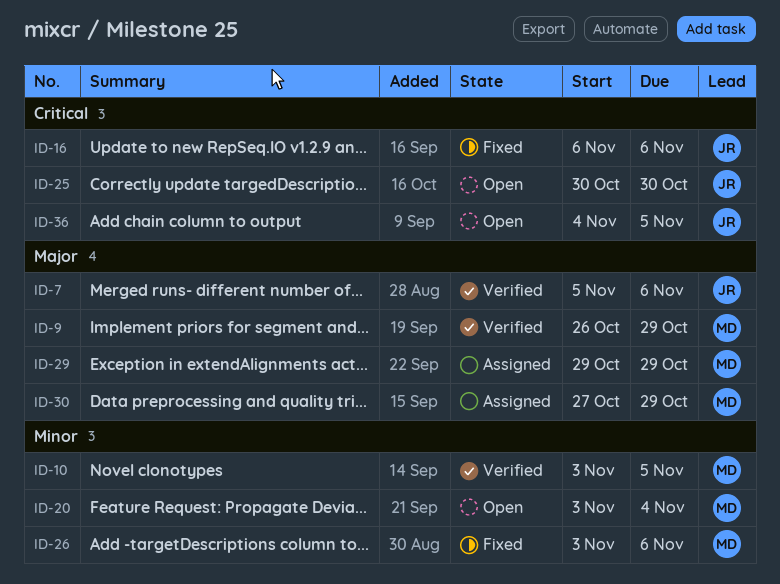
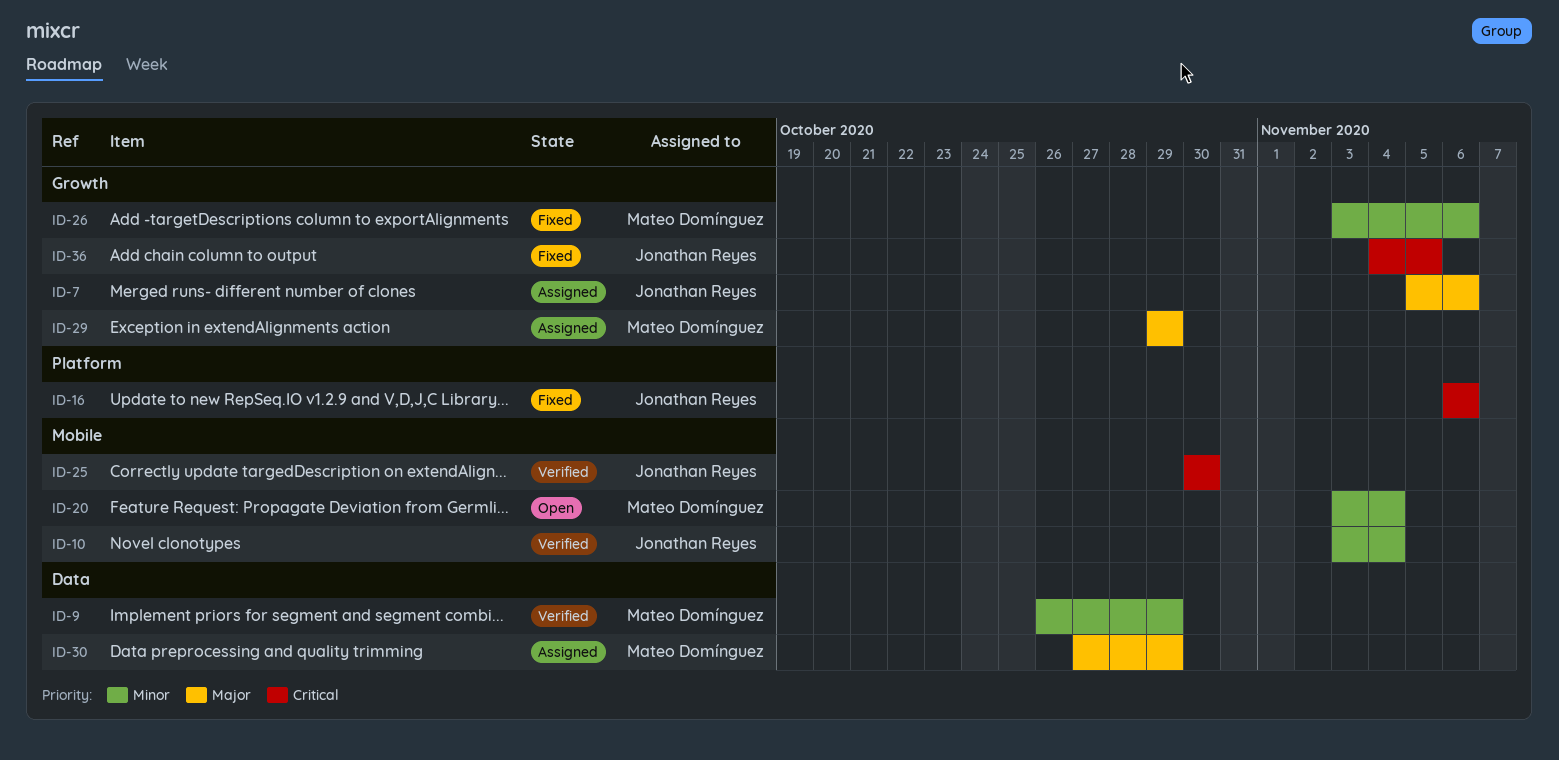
ID-7, status: Verified -> Assigned
ID-9, priority: Major -> Minor
ID-10, owner: Mateo Domínguez -> Jonathan Reyes
ID-10, due: Nov 5 -> Nov 4
ID-25, status: Open -> Verified
ID-36, status: Open -> Fixed

